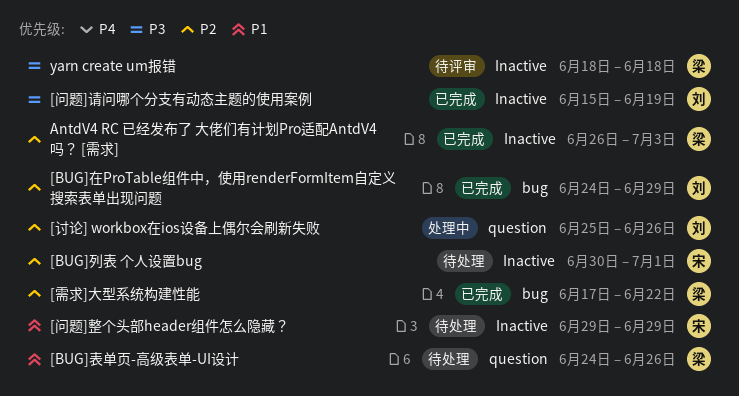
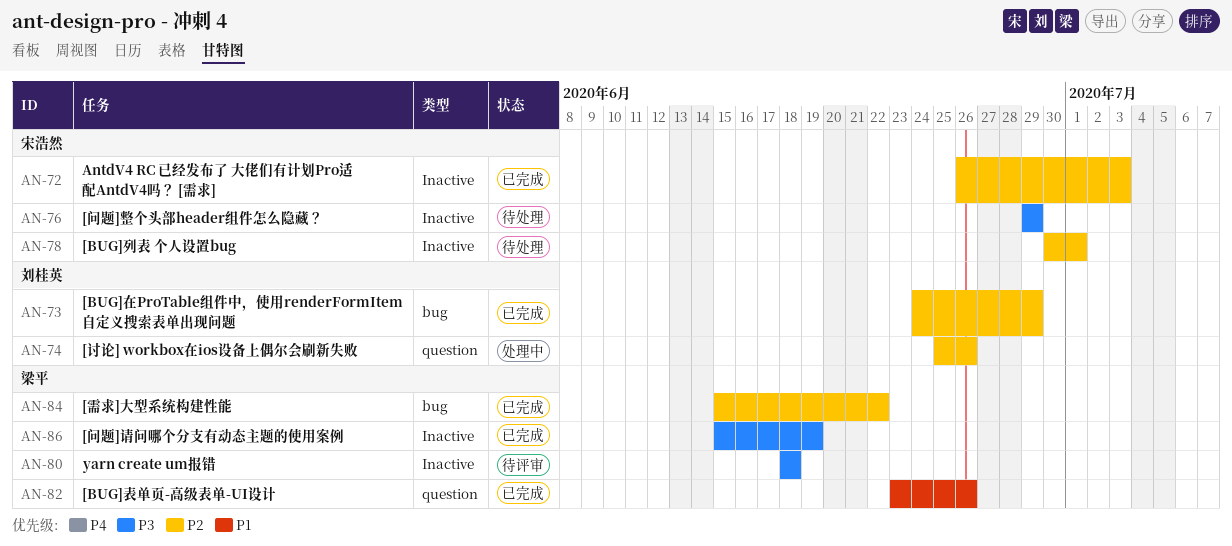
[BUG]表单页-高级表单-UI设计, status: 待处理 -> 已完成
[BUG]表单页-高级表单-UI设计, start: Jun 24 -> Jun 23
[问题]整个头部header组件怎么隐藏？, priority: P1 -> P3
[问题]请问哪个分支有动态主题的使用案例, owner: 刘桂英 -> 梁平
[需求]大型系统构建性能, start: Jun 17 -> Jun 15
AntdV4 RC 已经发布了 大佬们有计划Pro适配AntdV4吗？ [需求], owner: 梁平 -> 宋浩然

